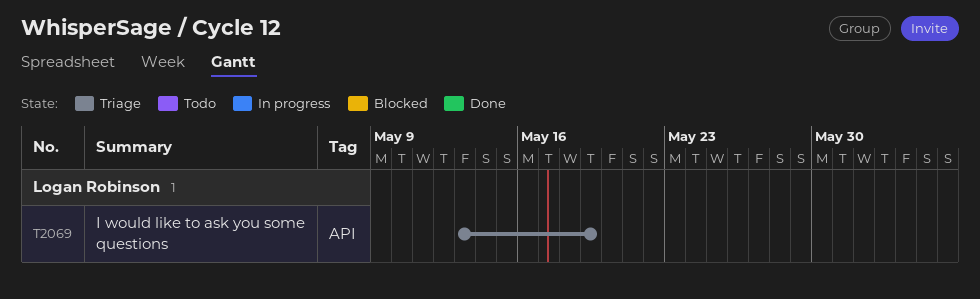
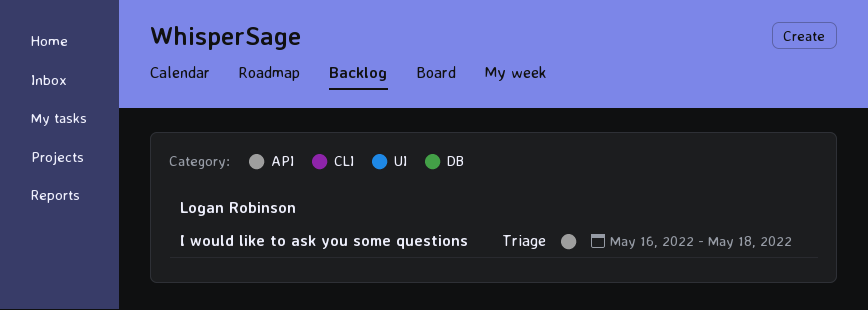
I would like to ask you some questions, start: May 13 -> May 16
I would like to ask you some questions, due: May 19 -> May 18

